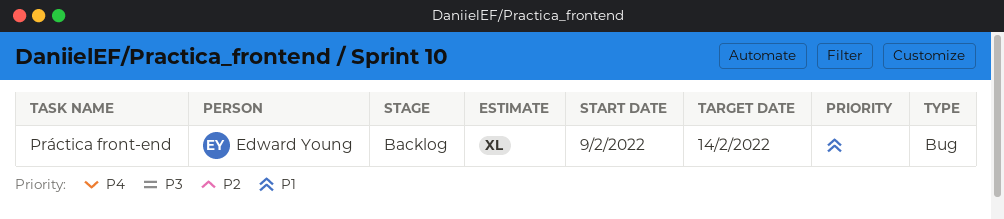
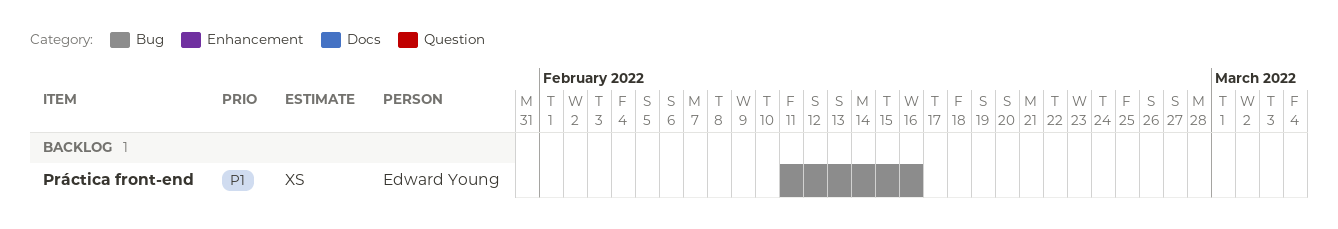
Práctica front-end, estimate: XL -> XS
Práctica front-end, start: Feb 9 -> Feb 11
Práctica front-end, due: Feb 14 -> Feb 16

